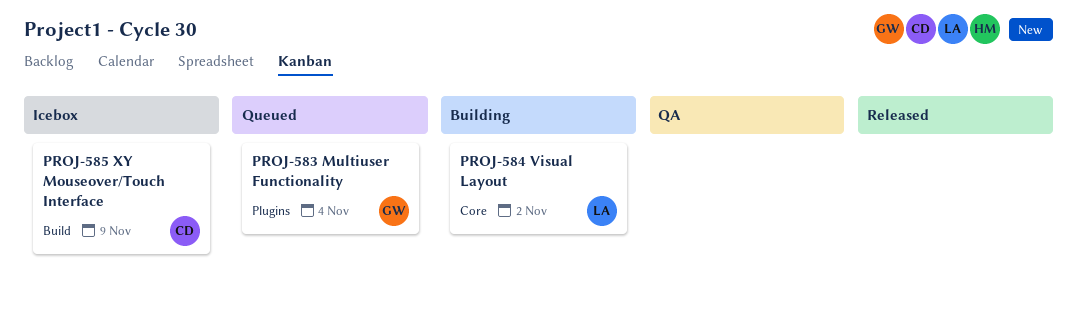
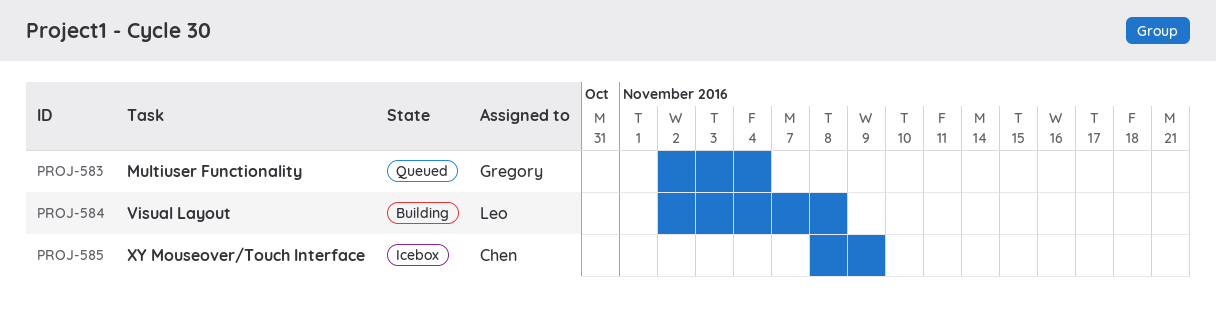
PROJ-584, due: Nov 2 -> Nov 8

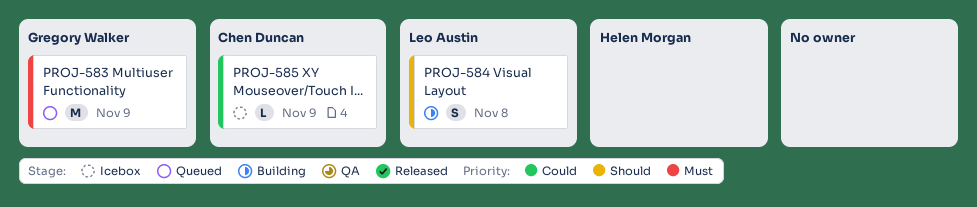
PROJ-583, due: Nov 4 -> Nov 9

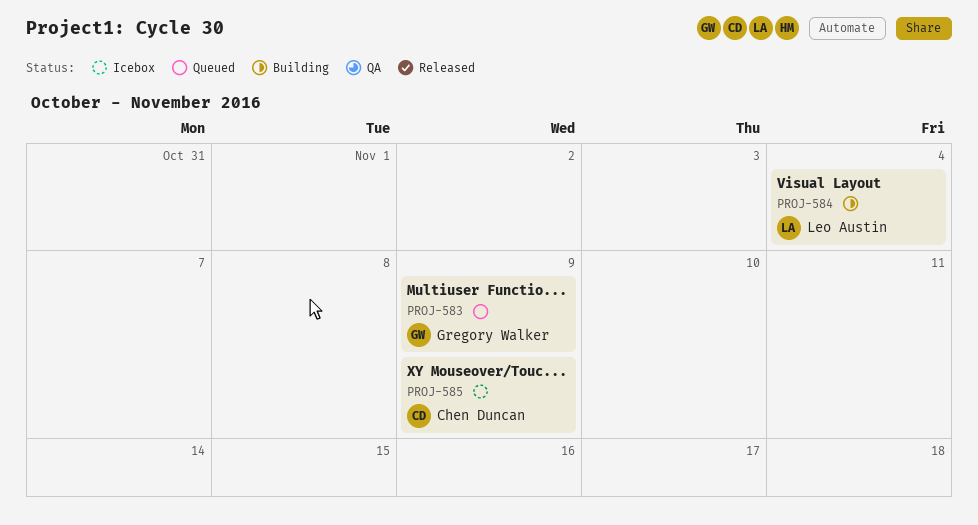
PROJ-584, due: Nov 8 -> Nov 4

